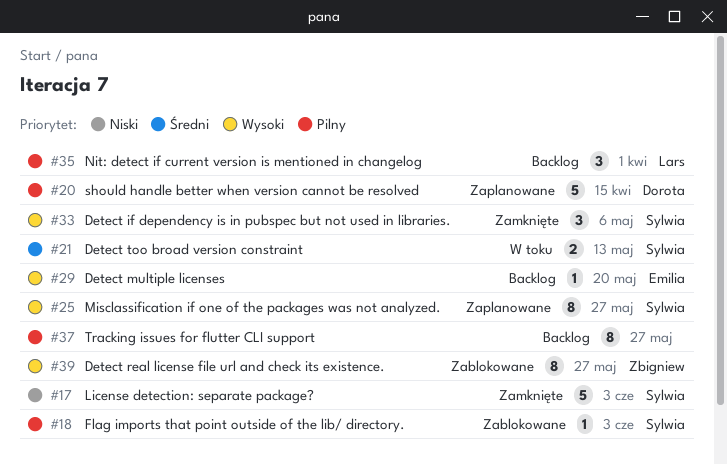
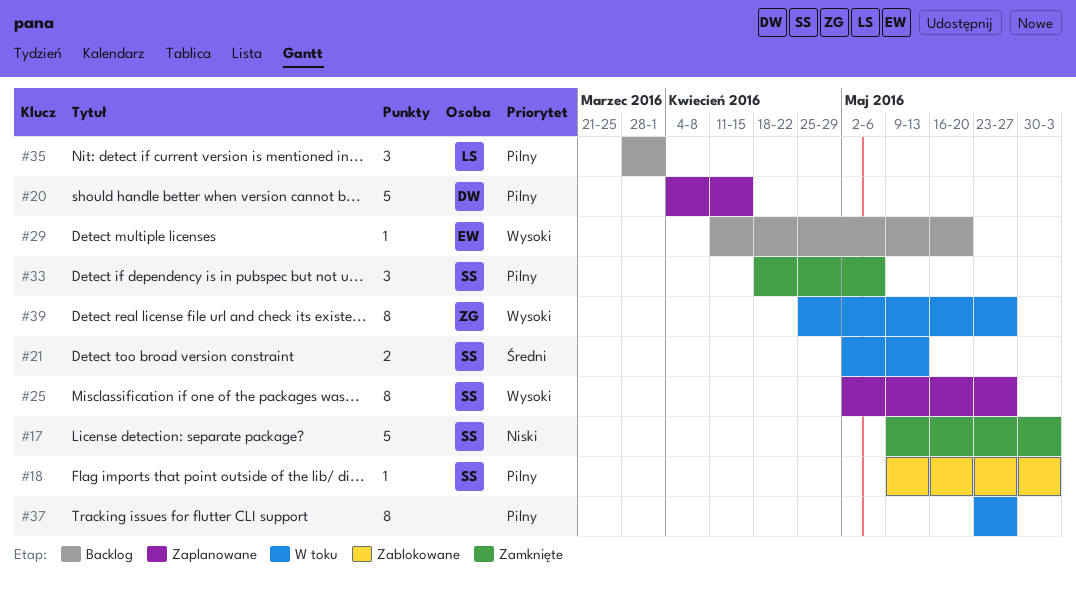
#33, priority: Wysoki -> Pilny
#37, status: Backlog -> W toku
#39, status: Zablokowane -> W toku

